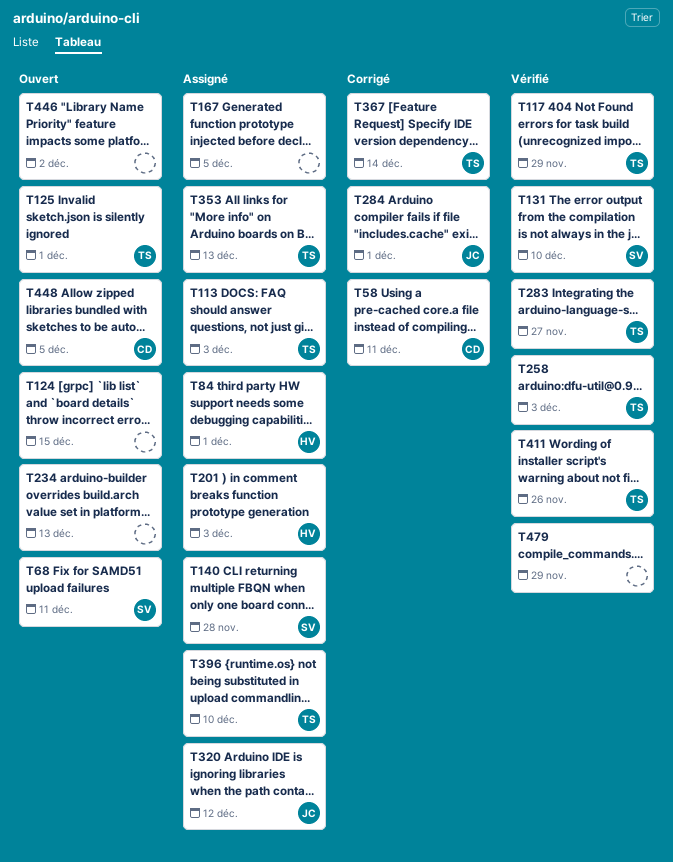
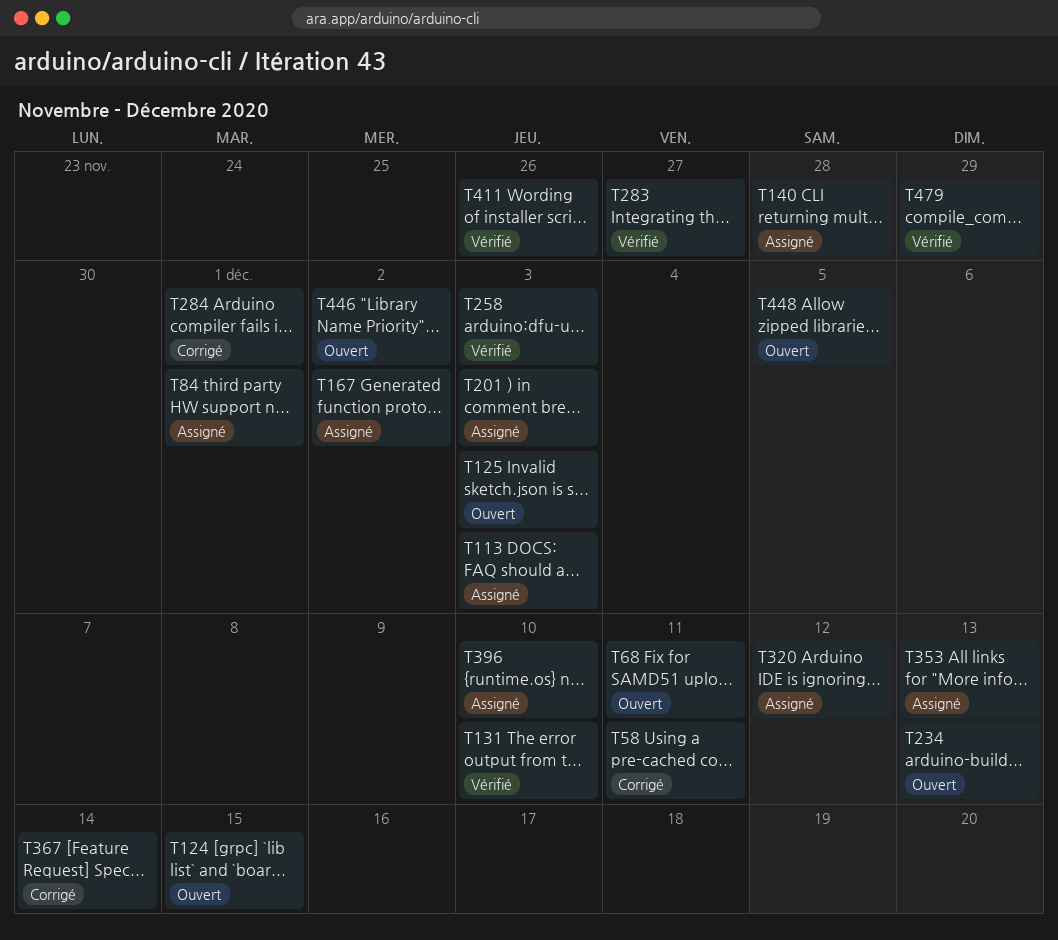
T117: present -> none
T125, due: Dec 1 -> Dec 3
T167, due: Dec 5 -> Dec 2

